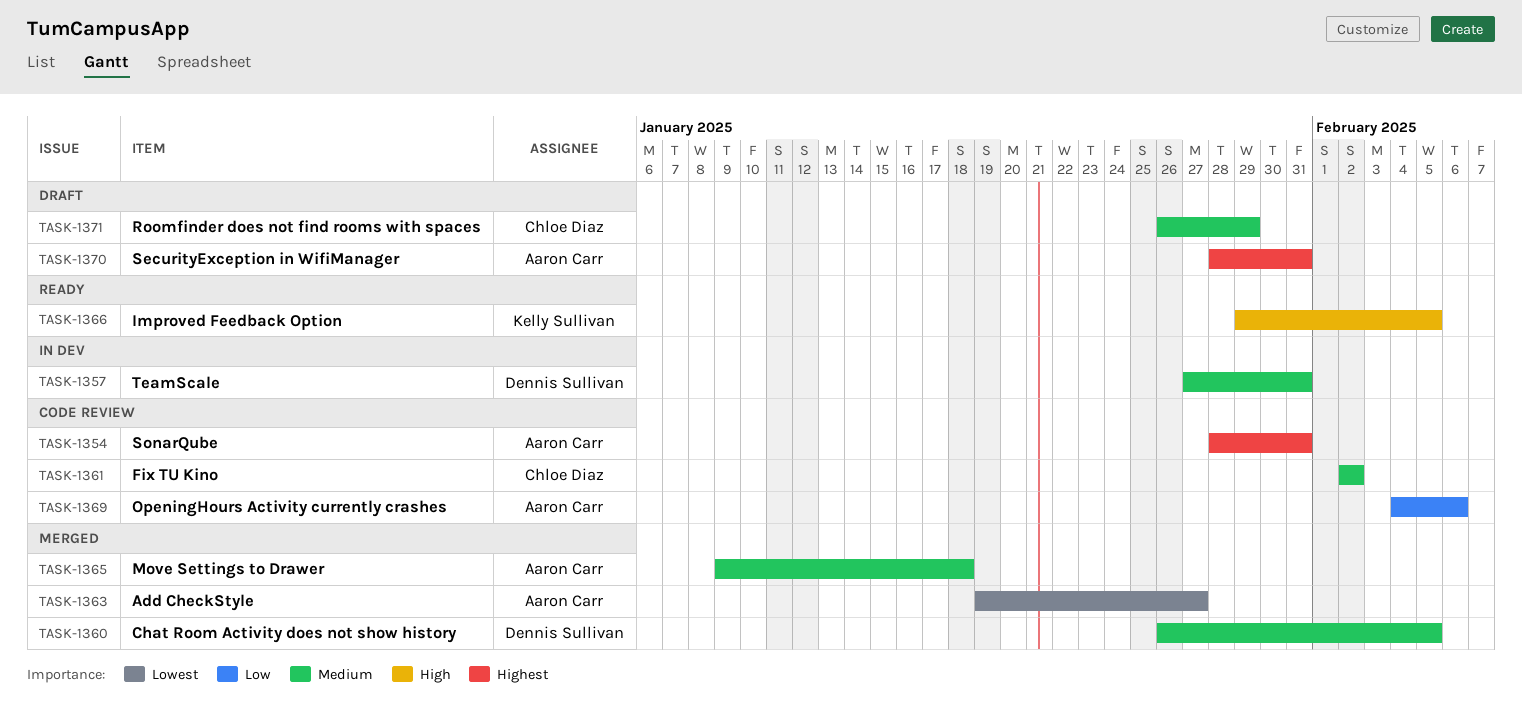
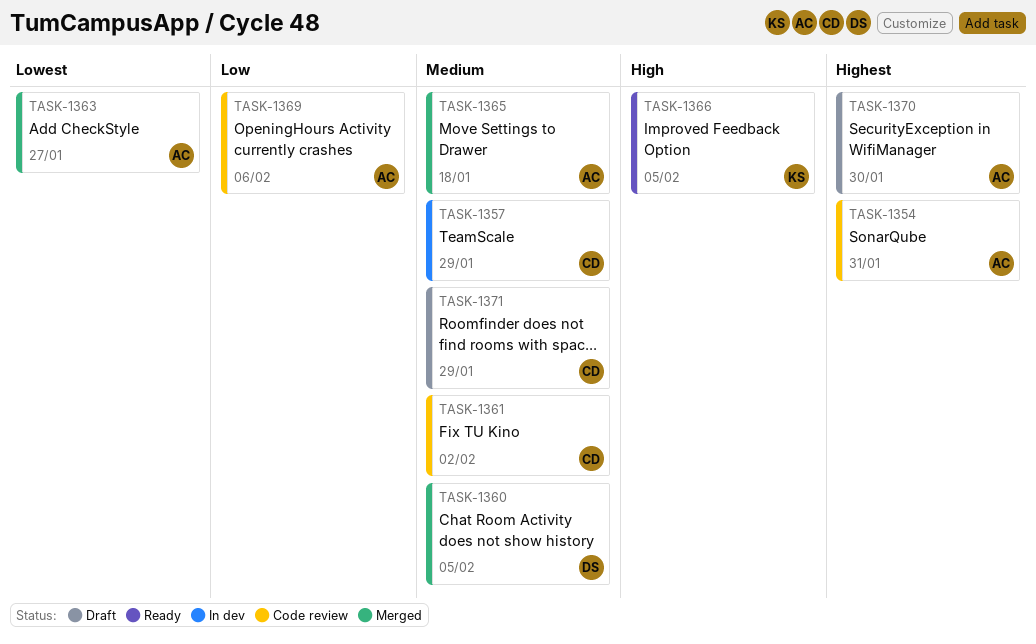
TASK-1357, owner: Dennis Sullivan -> Chloe Diaz
TASK-1357, due: Jan 31 -> Jan 29
TASK-1370, due: Jan 31 -> Jan 30

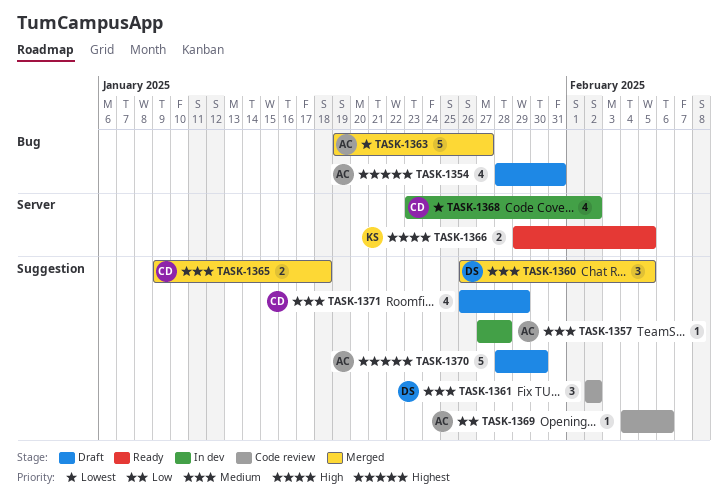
TASK-1354, status: Code review -> Draft
TASK-1357, owner: CD -> AC
TASK-1357, due: Jan 29 -> Jan 28
TASK-1361, owner: CD -> DS
TASK-1365, owner: AC -> CD
TASK-1368: none -> present

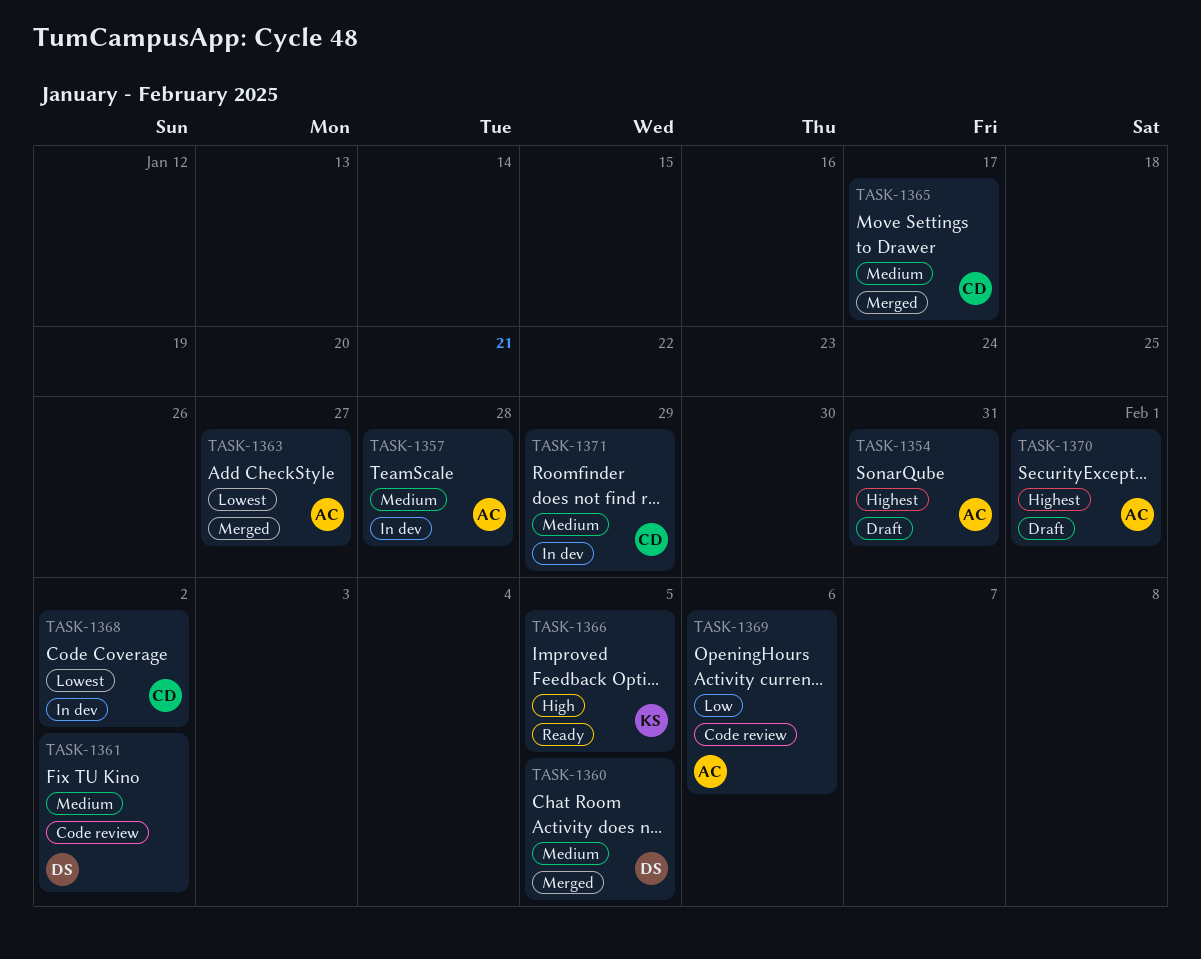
TASK-1365, due: Jan 18 -> Jan 17
TASK-1370, due: Jan 30 -> Feb 1
TASK-1371, status: Draft -> In dev

